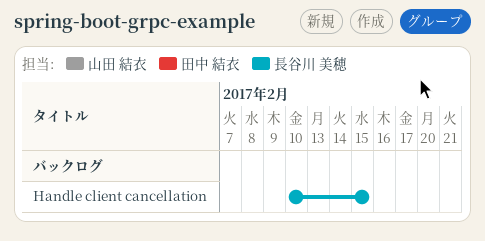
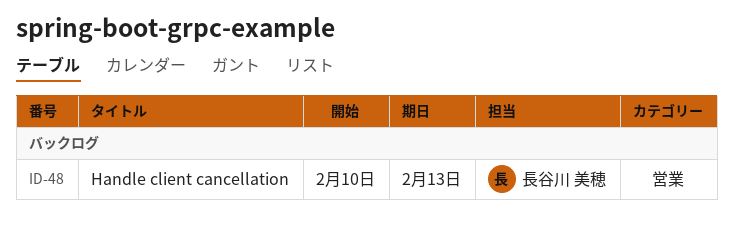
Handle client cancellation, due: Feb 15 -> Feb 13

